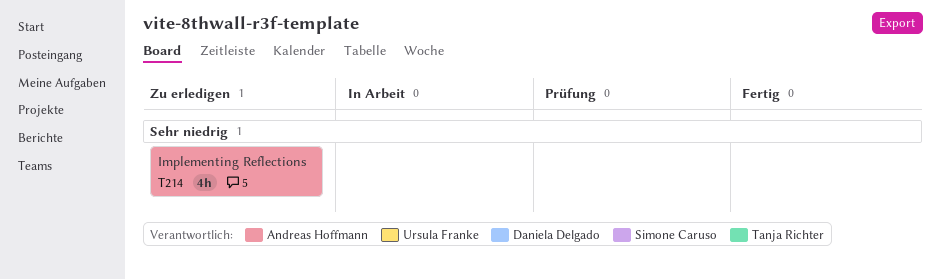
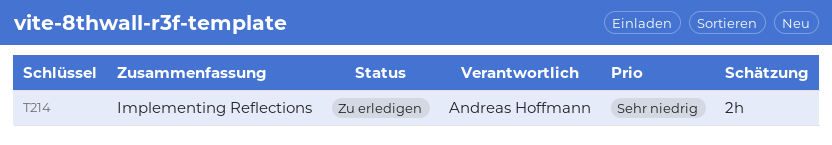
T214, estimate: 4h -> 2h

